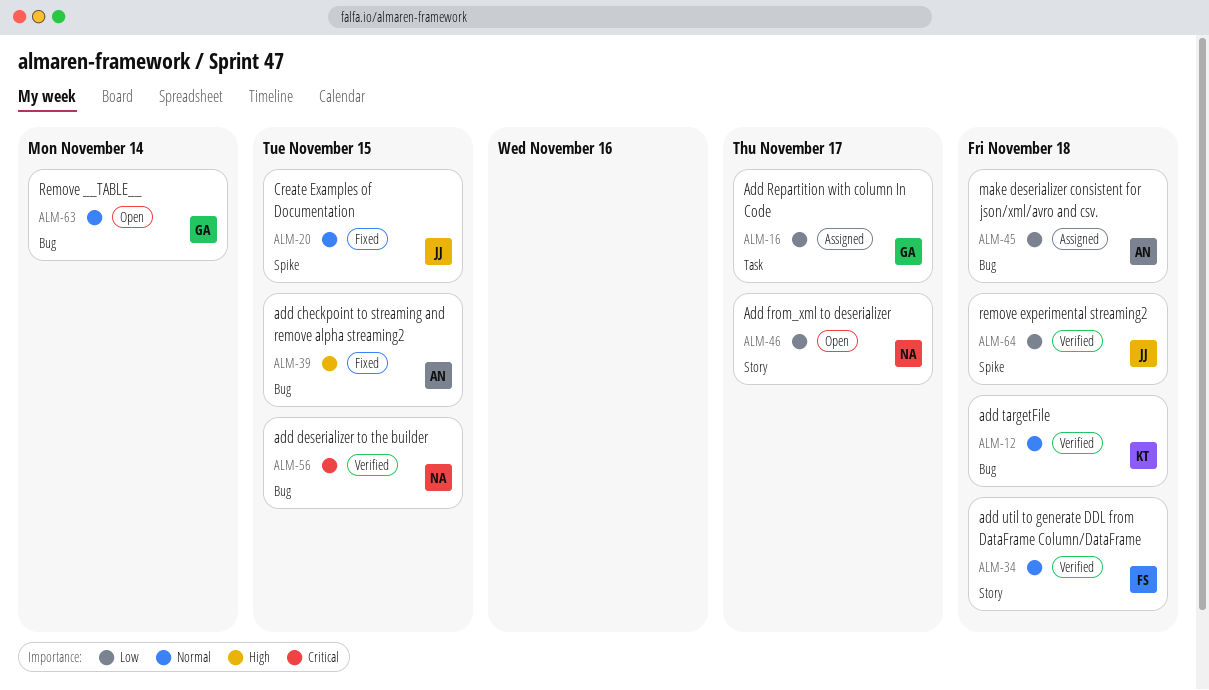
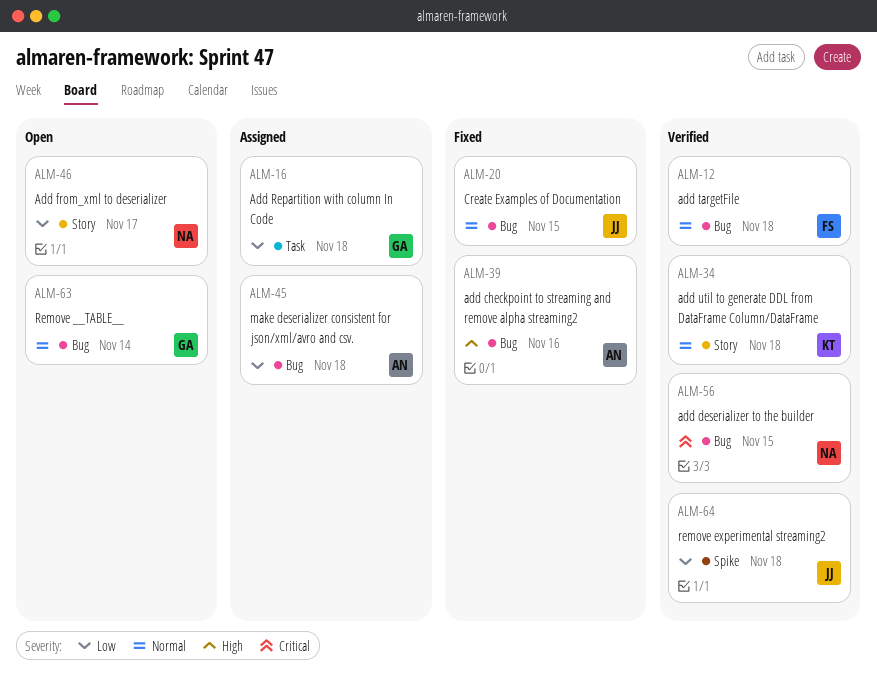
ALM-12, owner: KT -> FS
ALM-16, due: Nov 17 -> Nov 18
ALM-20, label: Spike -> Bug
ALM-34, owner: FS -> KT
ALM-39, due: Nov 15 -> Nov 16

